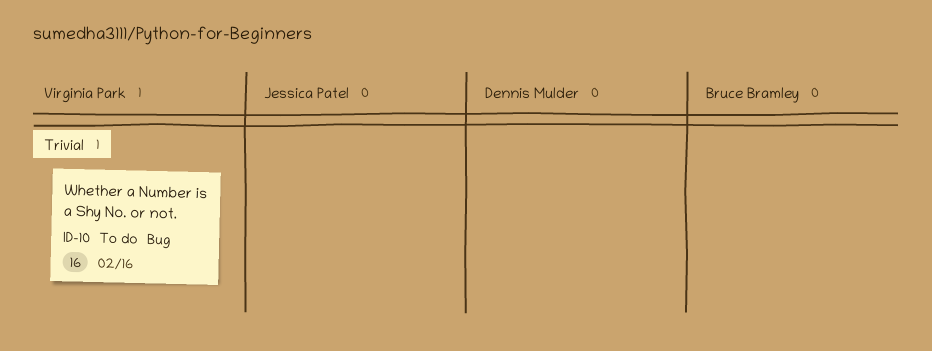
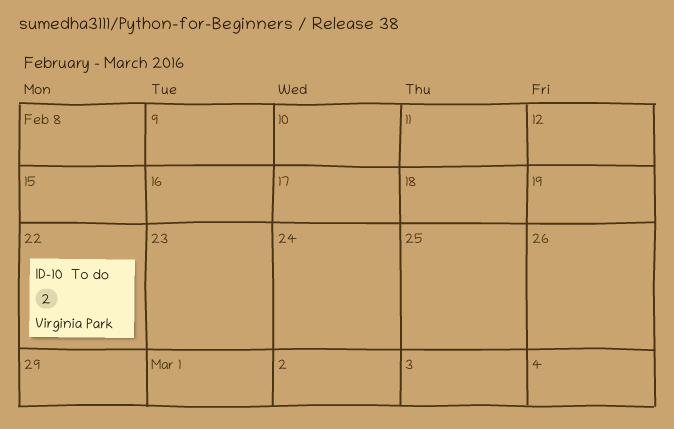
ID-10, estimate: 16 -> 2
ID-10, due: Feb 16 -> Feb 22

